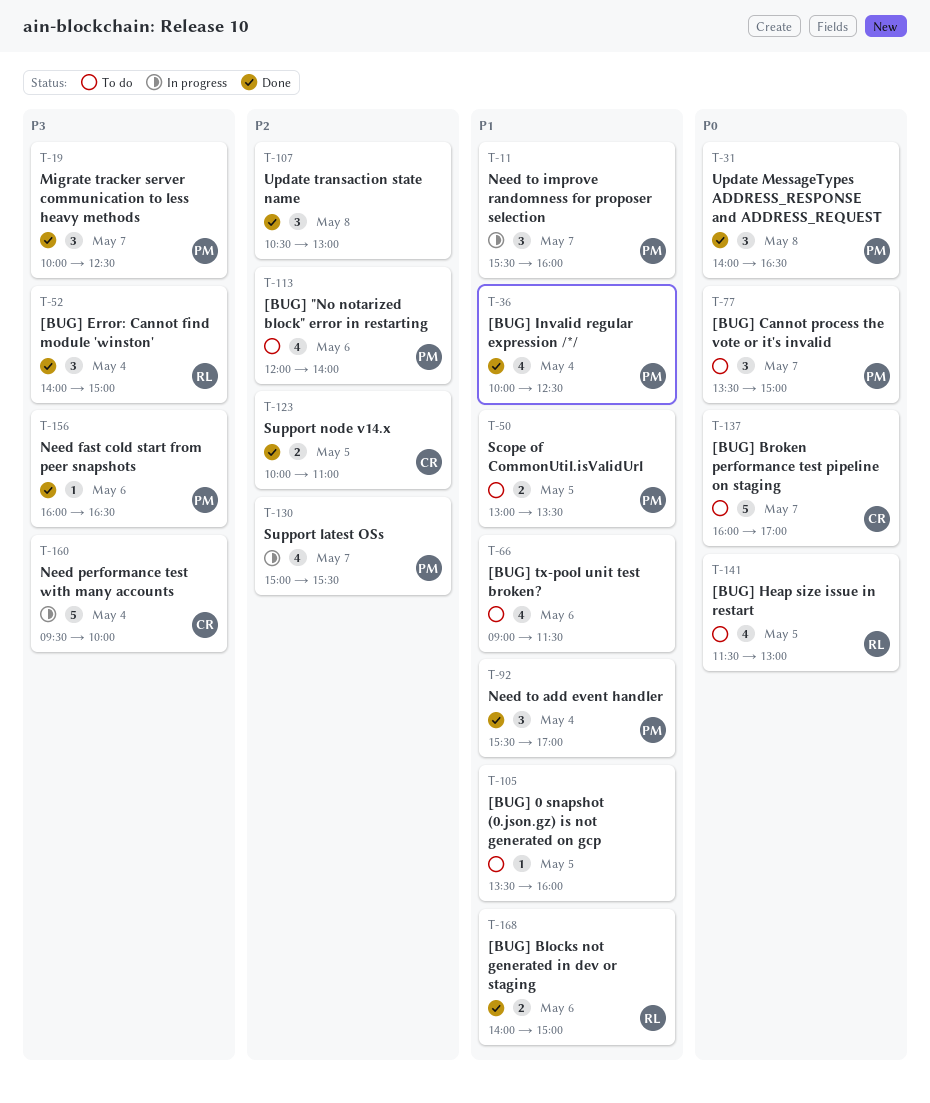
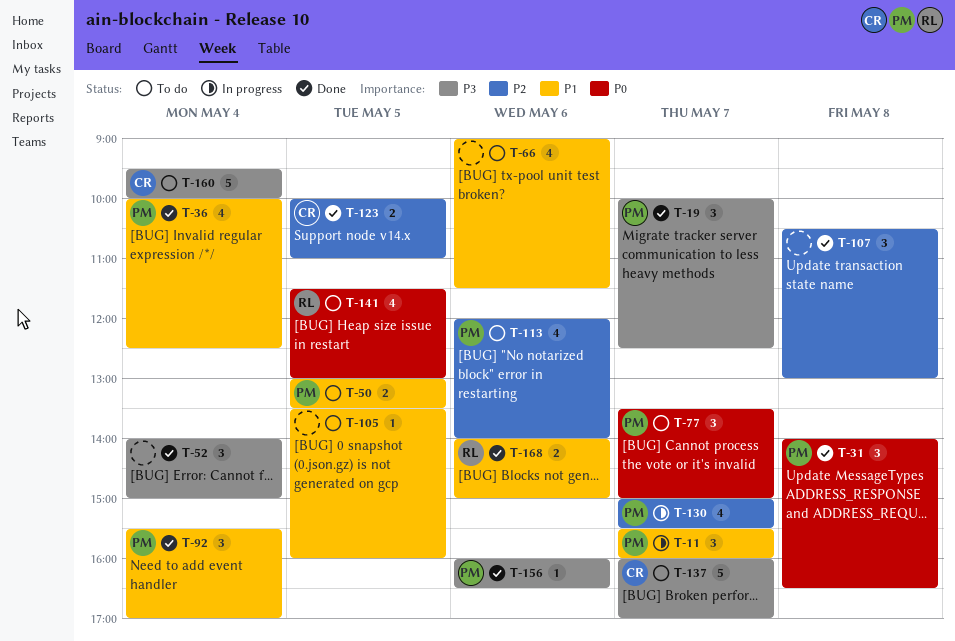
T-52, owner: RL -> none
T-137, priority: P0 -> P3
T-160, status: In progress -> To do

